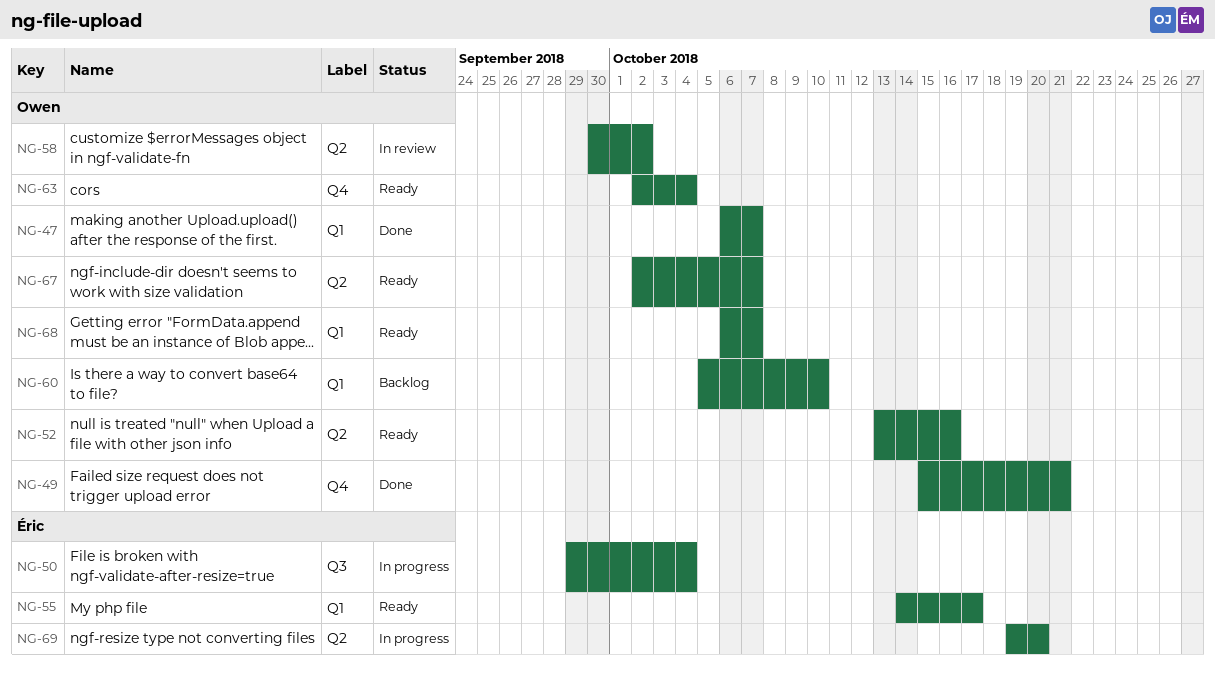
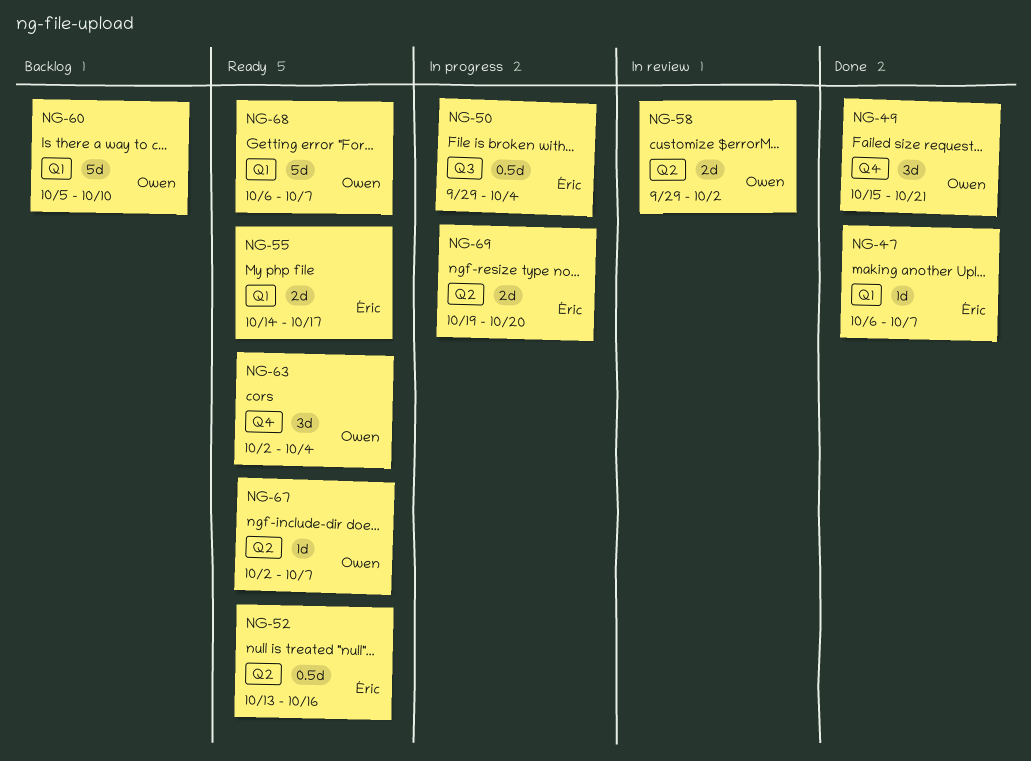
NG-47, owner: Owen -> Éric
NG-52, owner: Owen -> Éric
NG-58, start: Sep 30 -> Sep 29

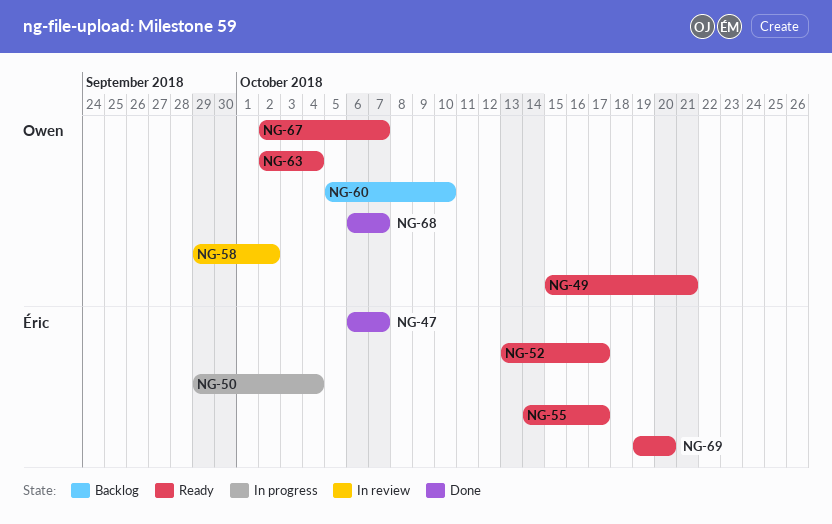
NG-49, status: Done -> Ready
NG-52, due: Oct 16 -> Oct 17
NG-68, status: Ready -> Done
NG-69, status: In progress -> Ready

